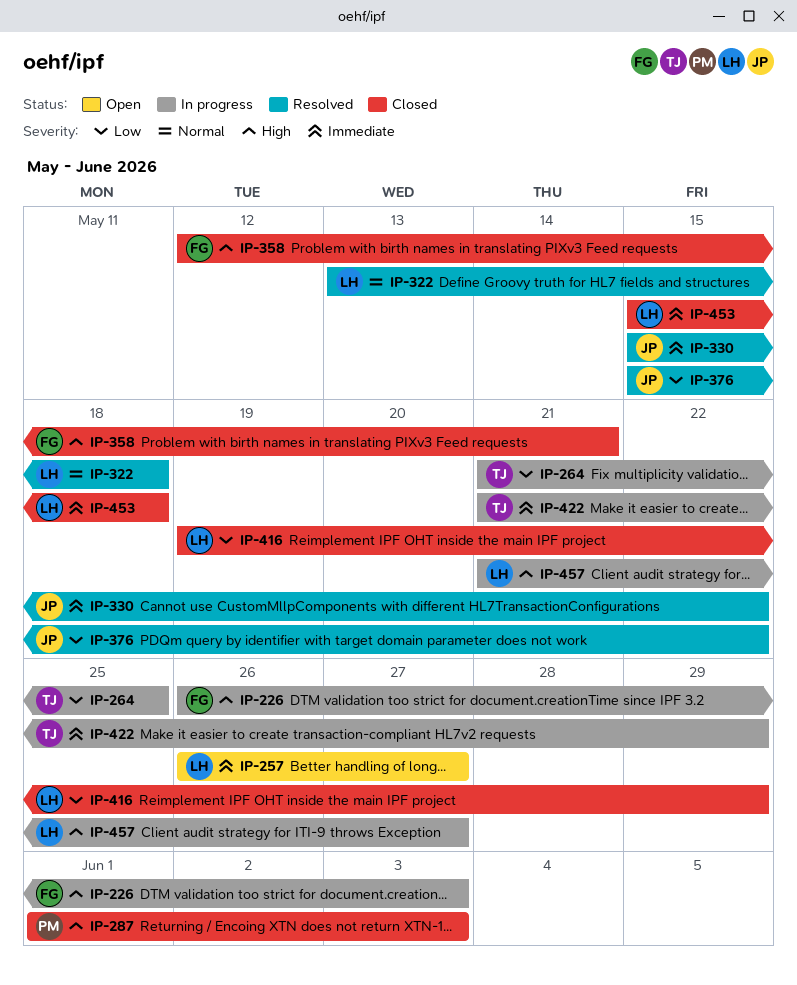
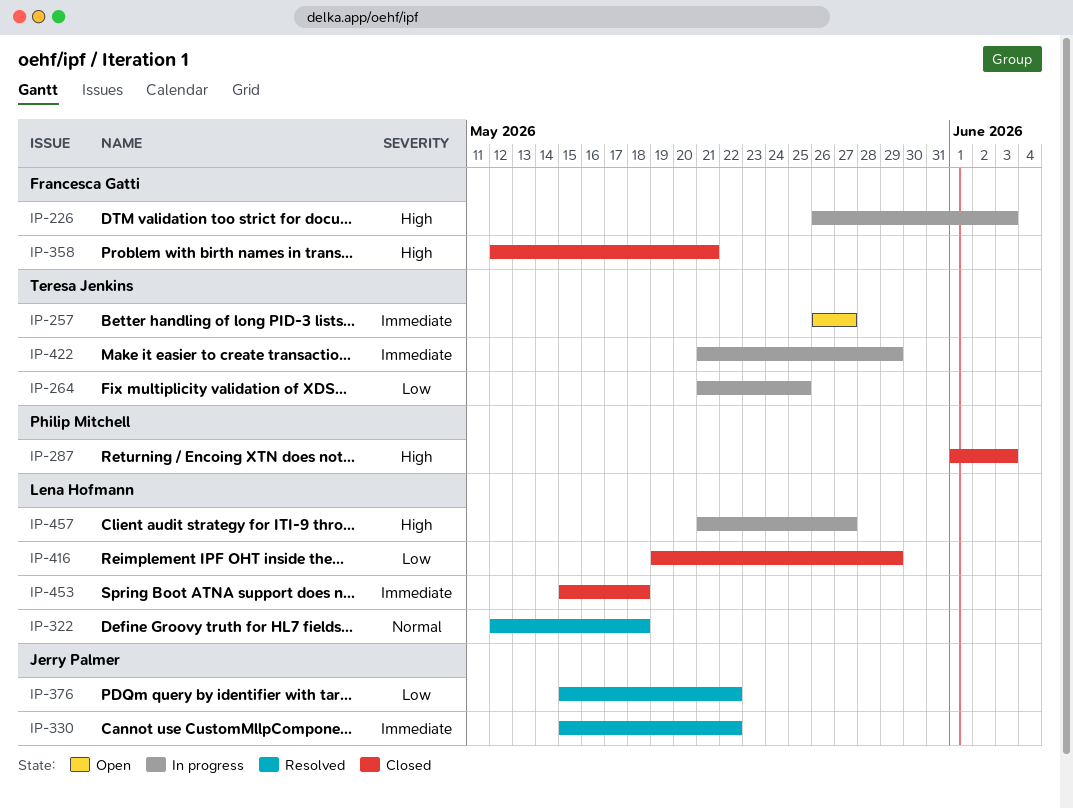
IP-257, owner: Lena Hofmann -> Teresa Jenkins
IP-322, start: May 13 -> May 12

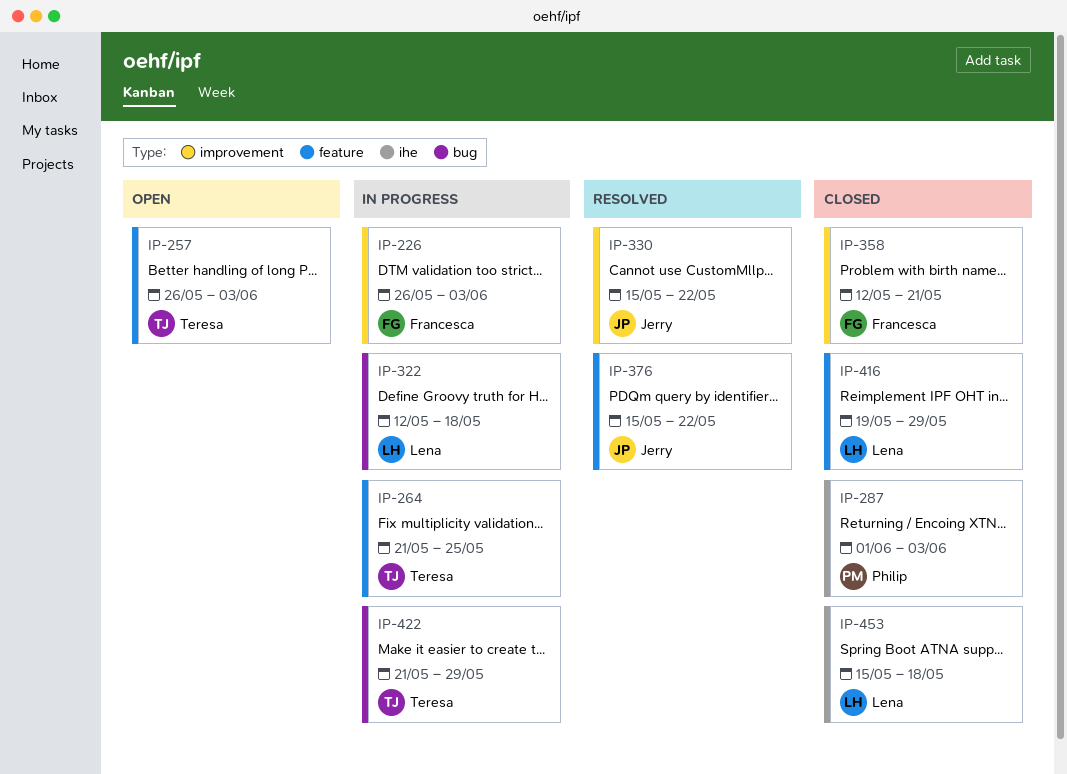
IP-257, due: May 27 -> Jun 3
IP-322, status: Resolved -> In progress
IP-457: present -> none

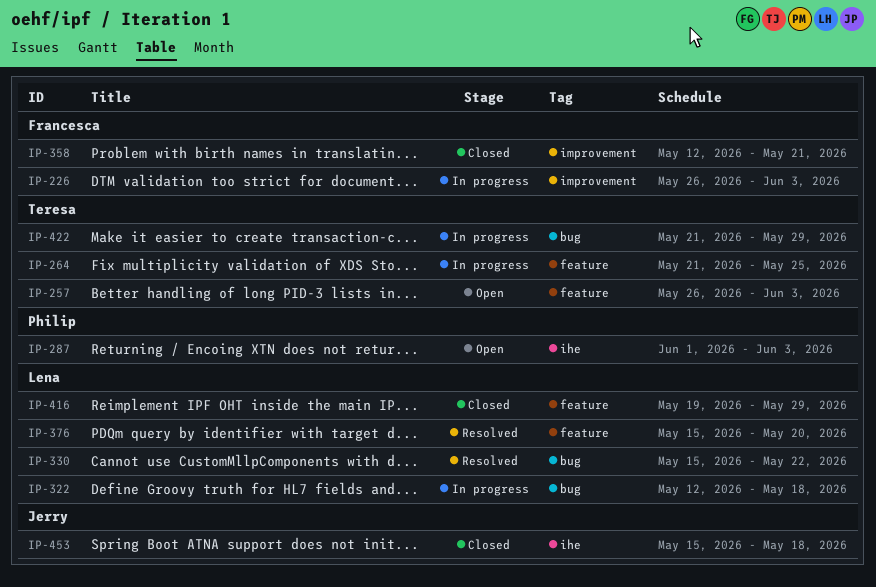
IP-287, status: Closed -> Open
IP-330, owner: Jerry -> Lena
IP-330, label: improvement -> bug
IP-376, owner: Jerry -> Lena
IP-376, due: May 22 -> May 20
IP-453, owner: Lena -> Jerry

